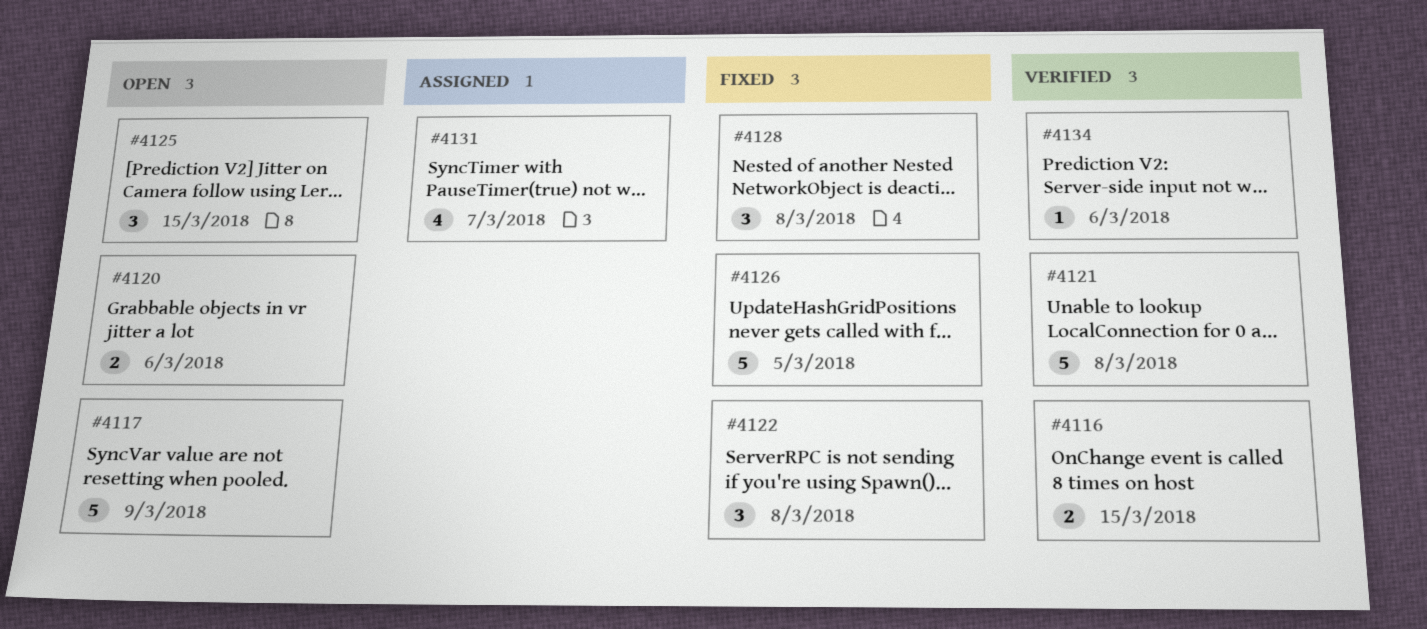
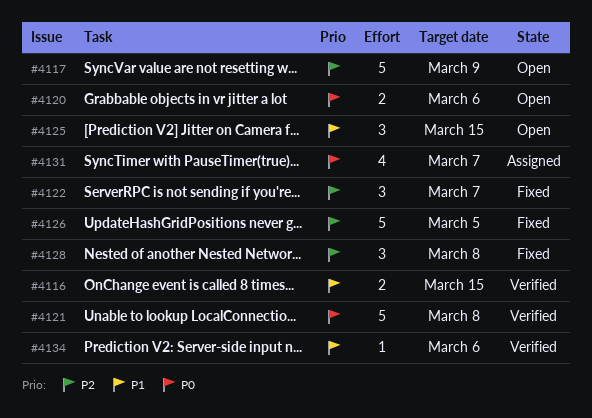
#4122, due: Mar 8 -> Mar 7

